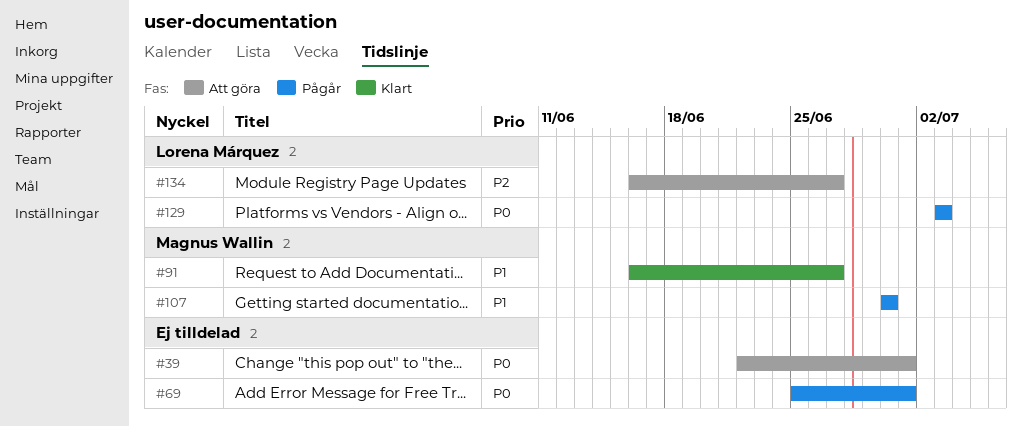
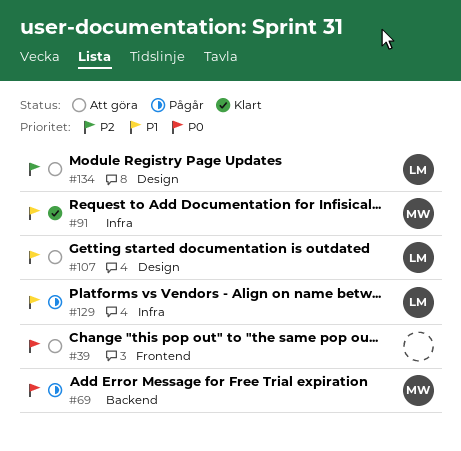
#69, owner: none -> Magnus Wallin
#107, status: Pågår -> Att göra
#107, owner: Magnus Wallin -> Lorena Márquez
#129, priority: P0 -> P1

